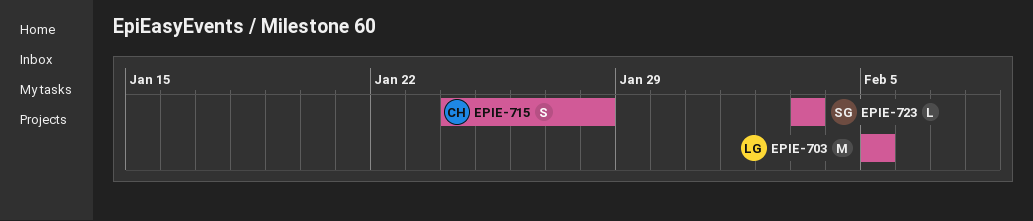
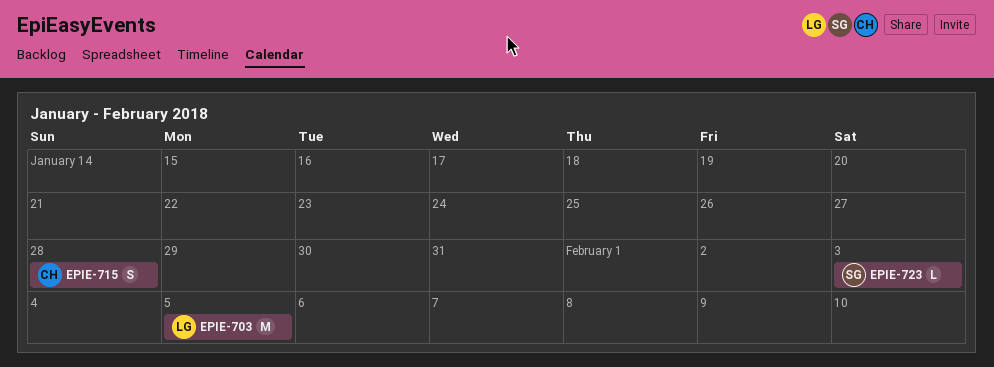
EPIE-715, start: Jan 24 -> Jan 28

